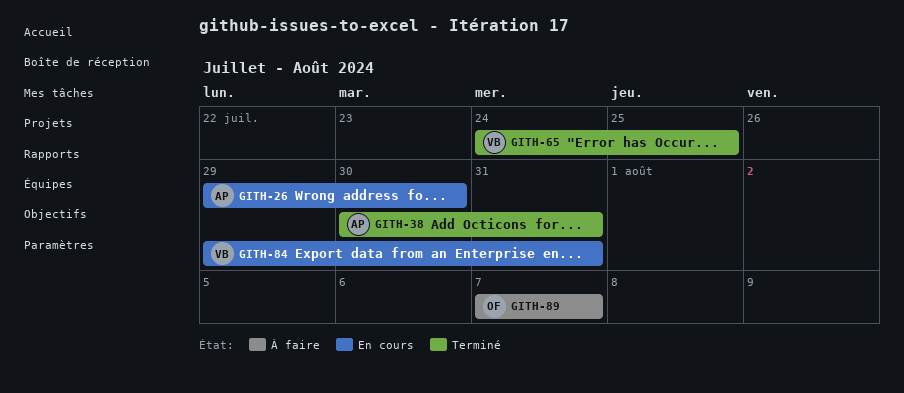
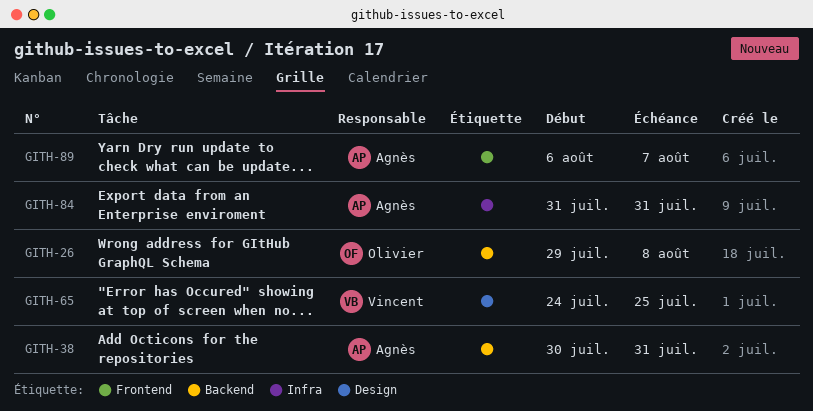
GITH-26, owner: Agnès -> Olivier
GITH-26, due: Jul 30 -> Aug 8
GITH-84, owner: Vincent -> Agnès
GITH-84, start: Jul 29 -> Jul 31
GITH-89, owner: Olivier -> Agnès
GITH-89, start: Aug 7 -> Aug 6

